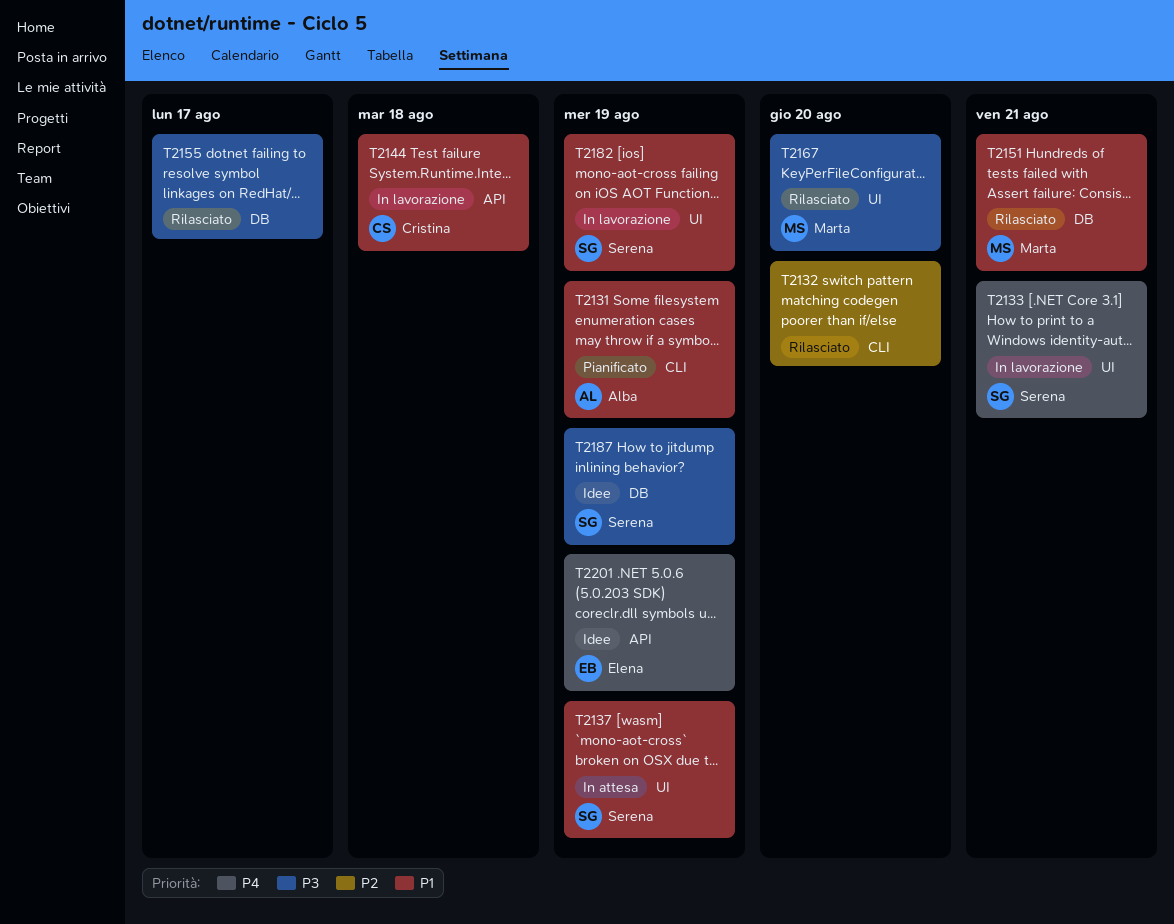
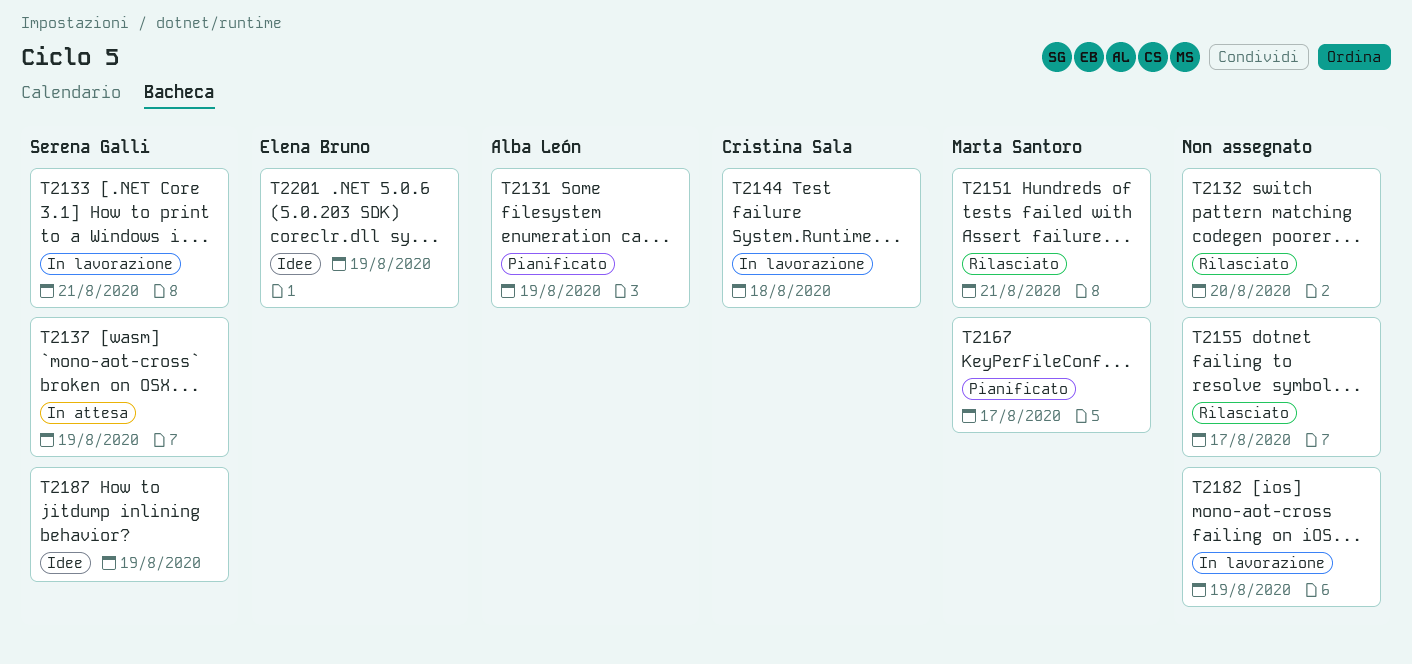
T2167, status: Rilasciato -> Pianificato
T2167, due: Aug 20 -> Aug 17
T2182, owner: Serena Galli -> none

